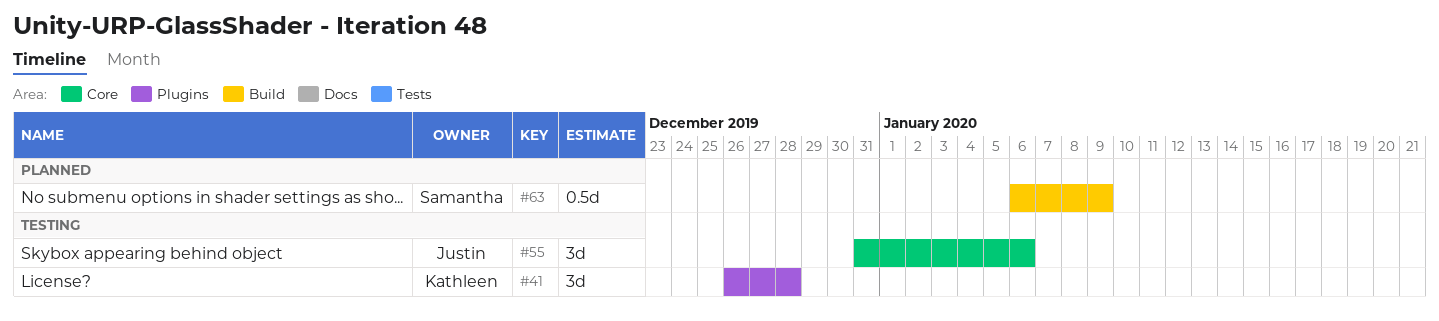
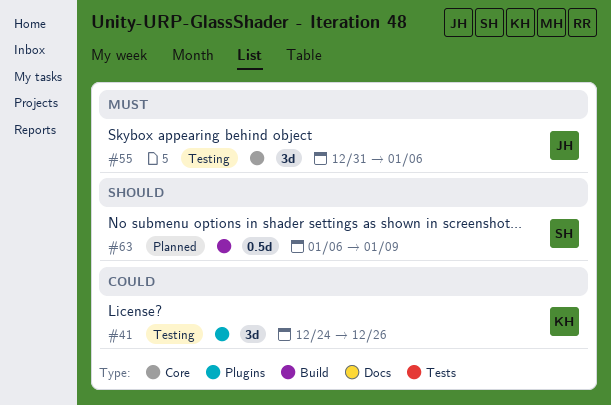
#41, start: Dec 26 -> Dec 24
#41, due: Dec 28 -> Dec 26

